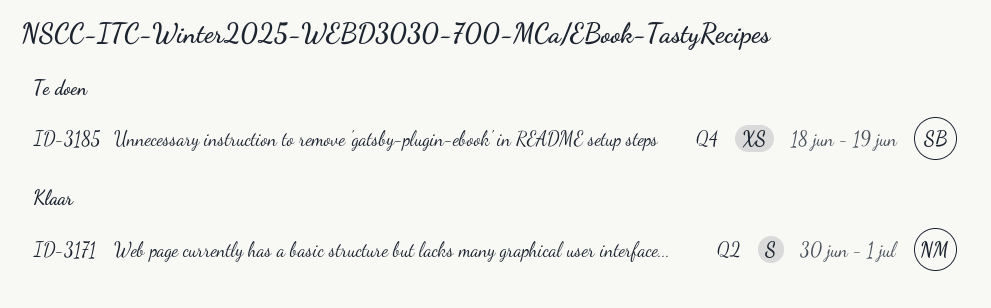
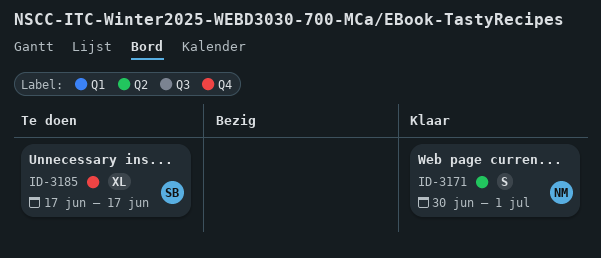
ID-3185, estimate: XS -> XL
ID-3185, start: Jun 18 -> Jun 17
ID-3185, due: Jun 19 -> Jun 17

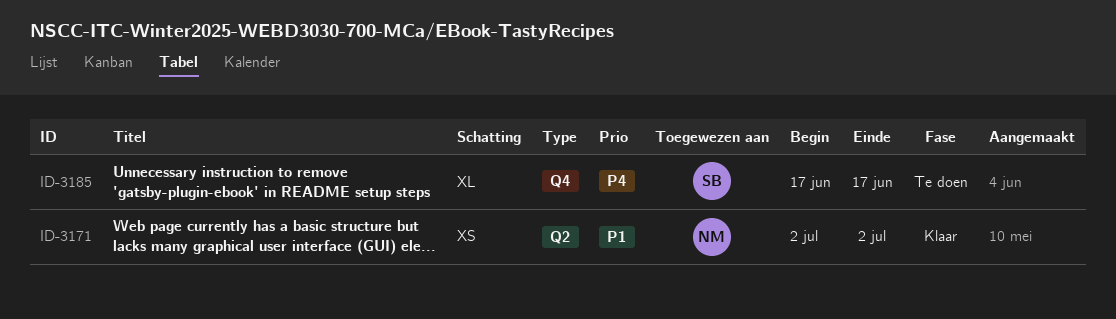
ID-3171, estimate: S -> XS
ID-3171, start: Jun 30 -> Jul 2
ID-3171, due: Jul 1 -> Jul 2

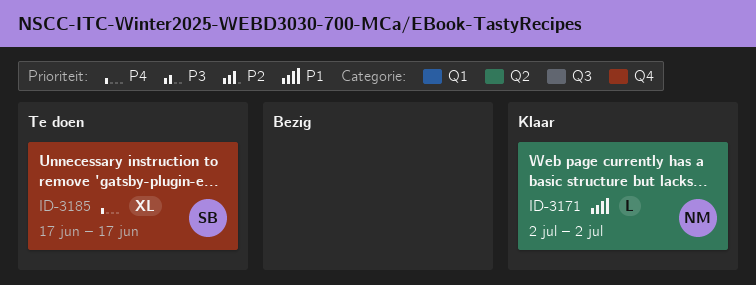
ID-3171, estimate: XS -> L

